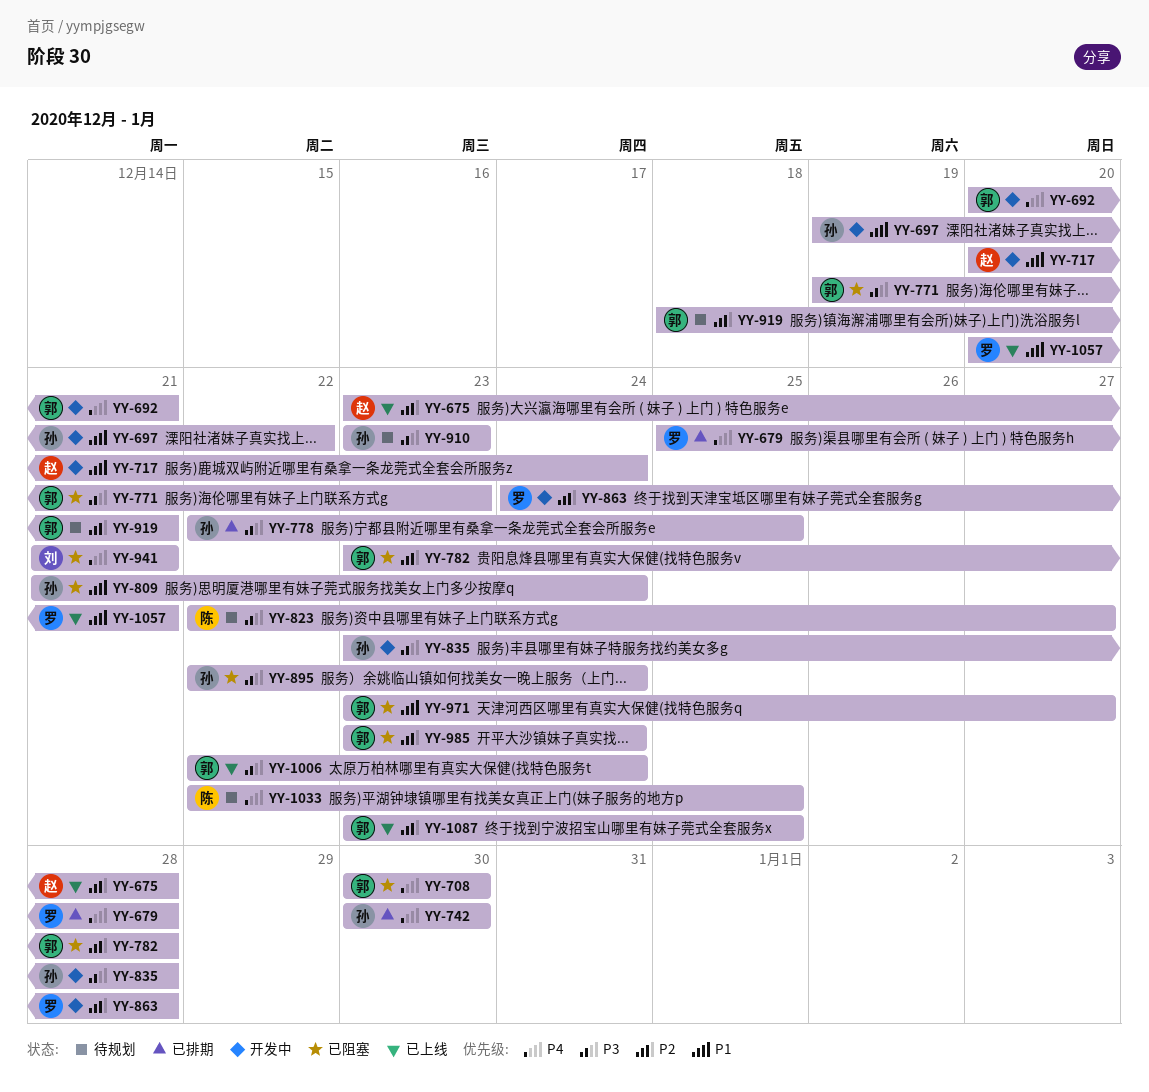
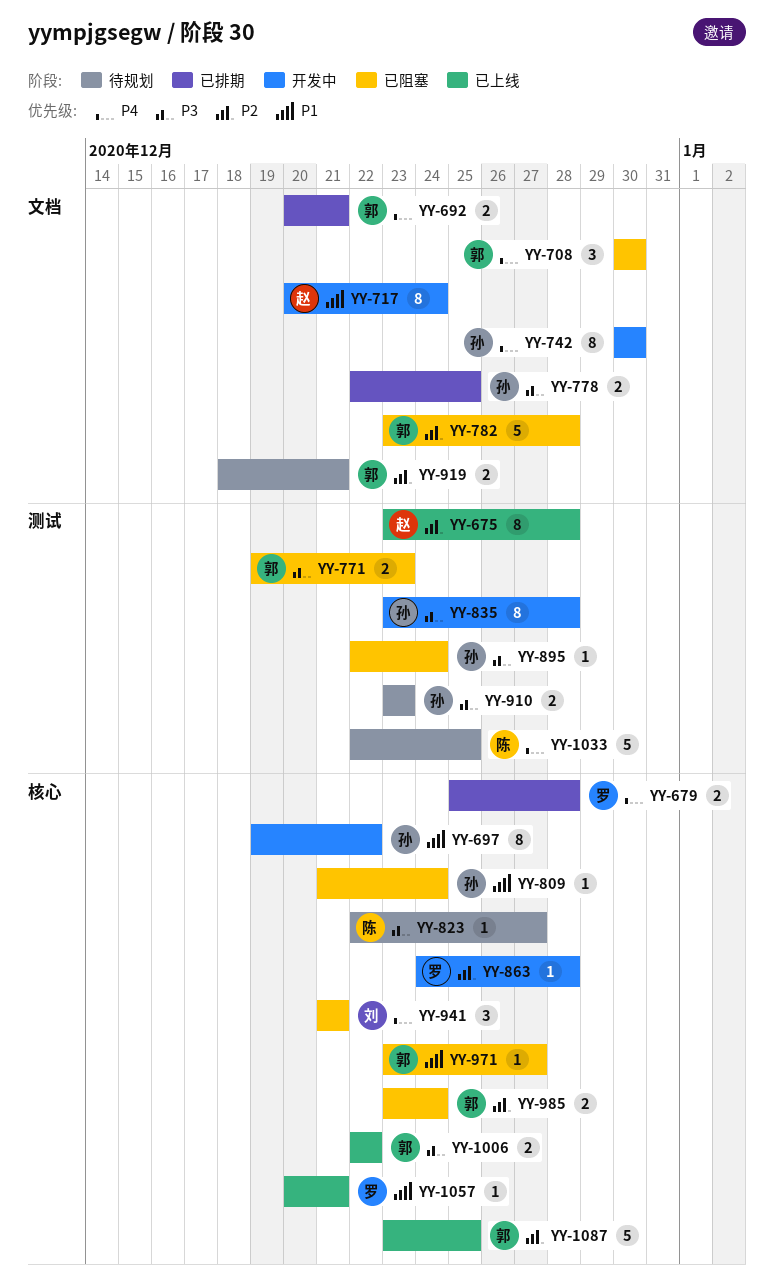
YY-692, status: 开发中 -> 已排期
YY-742, status: 已排期 -> 开发中
YY-1006, due: Dec 24 -> Dec 22

